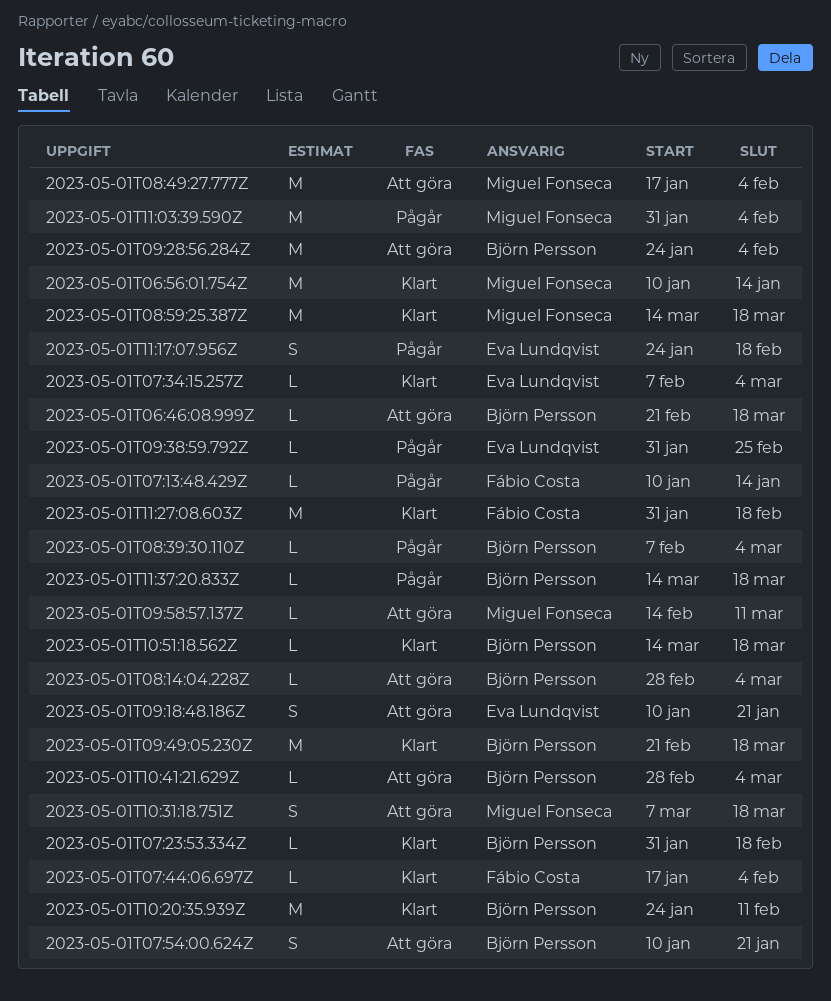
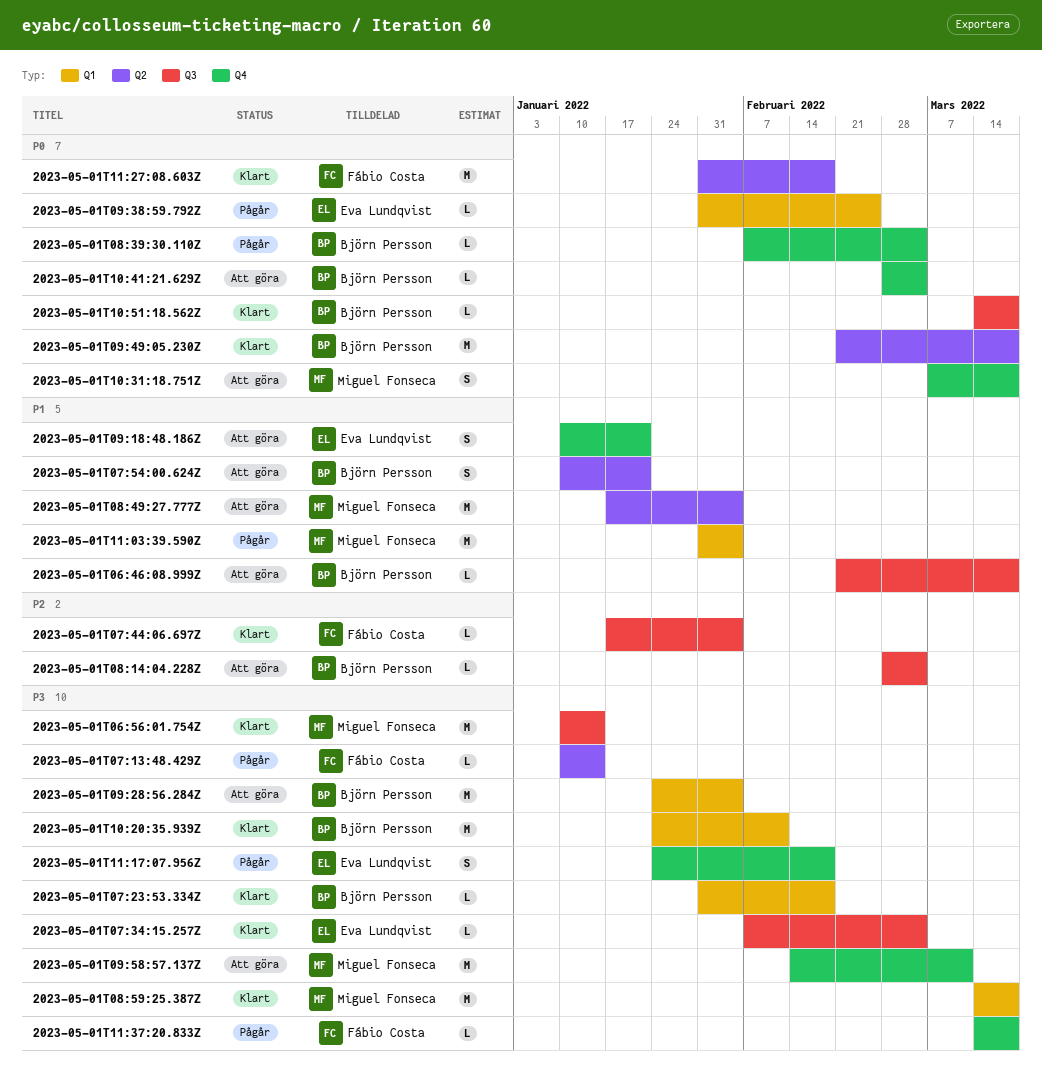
2023-05-01T09:58:57.137Z, estimate: L -> M
2023-05-01T11:37:20.833Z, owner: Björn Persson -> Fábio Costa

